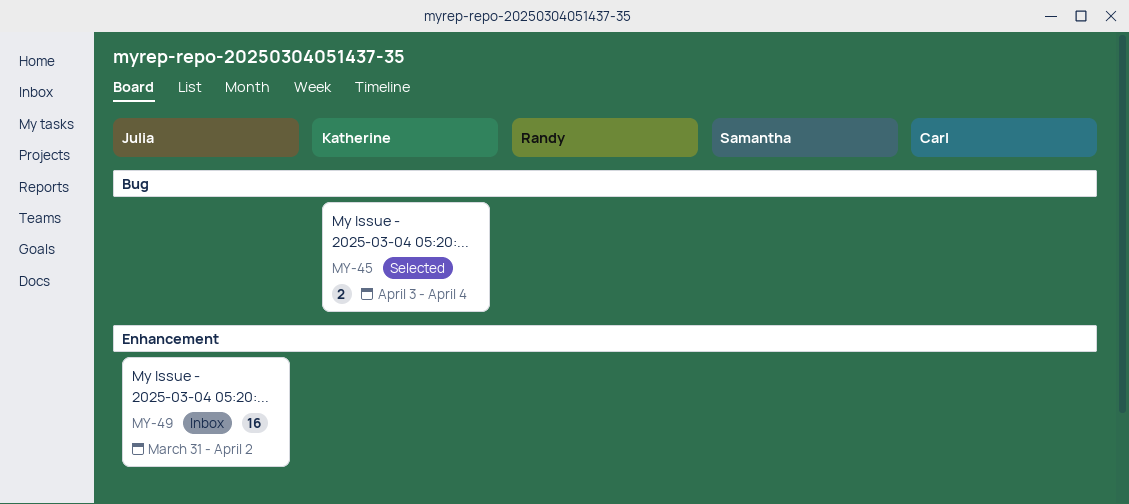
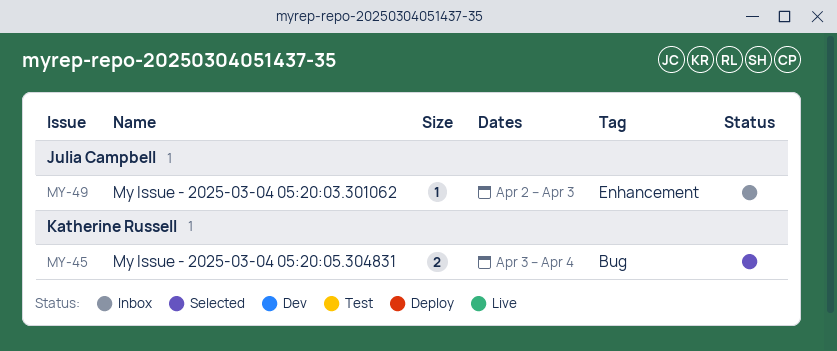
MY-49, estimate: 16 -> 1
MY-49, start: Mar 31 -> Apr 2
MY-49, due: Apr 2 -> Apr 3

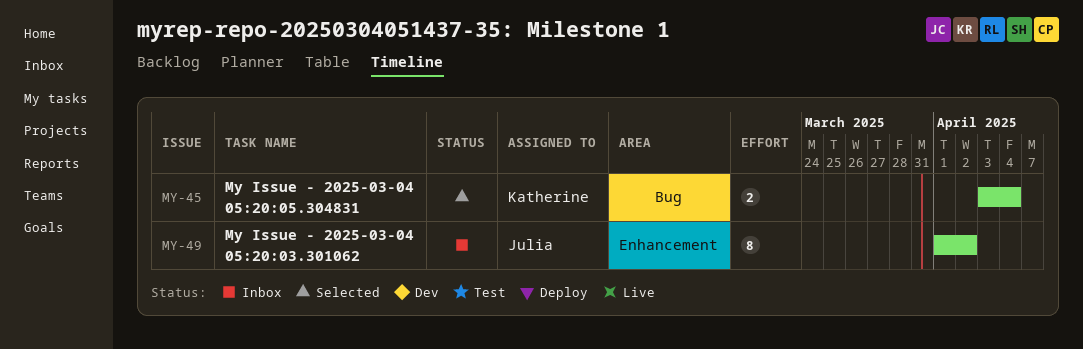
MY-49, estimate: 1 -> 8
MY-49, start: Apr 2 -> Apr 1
MY-49, due: Apr 3 -> Apr 2

